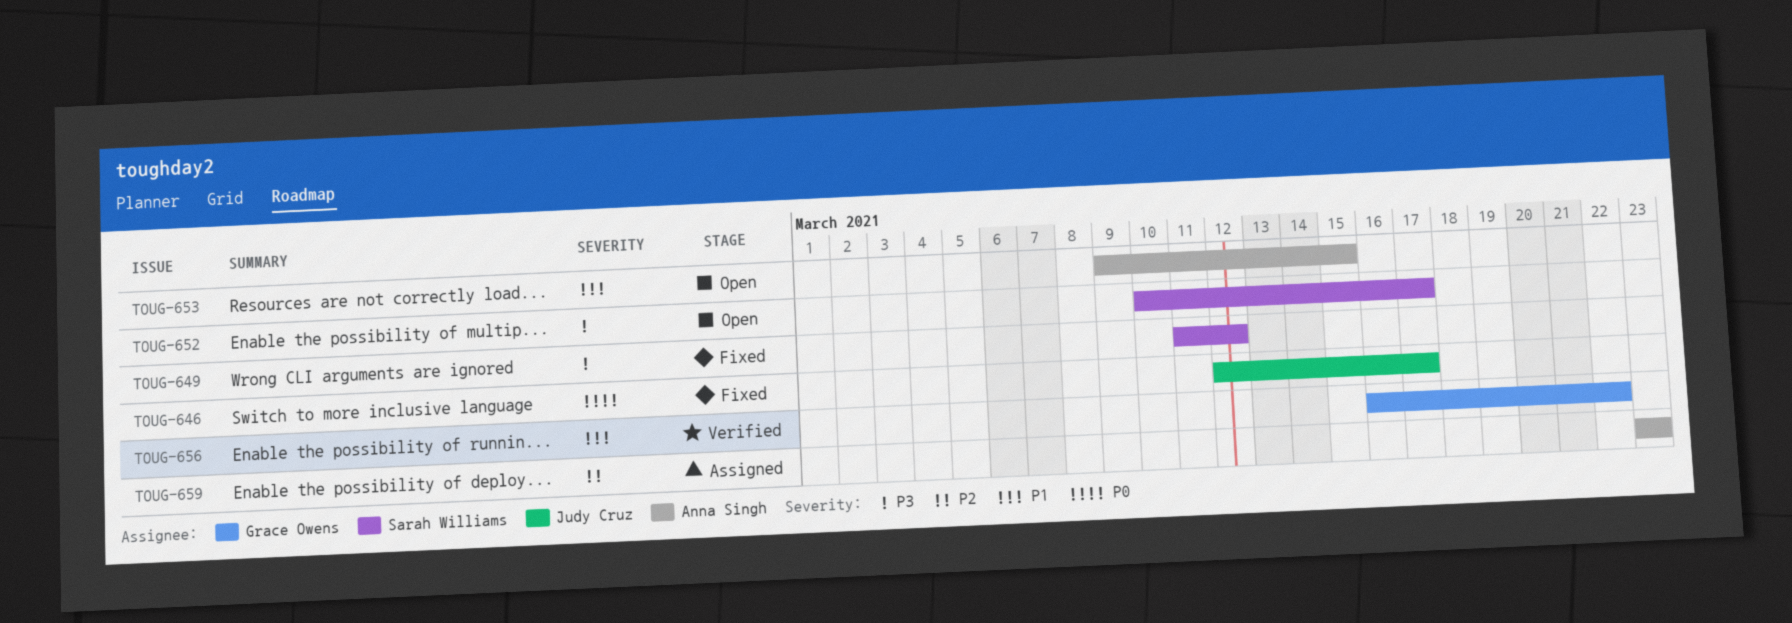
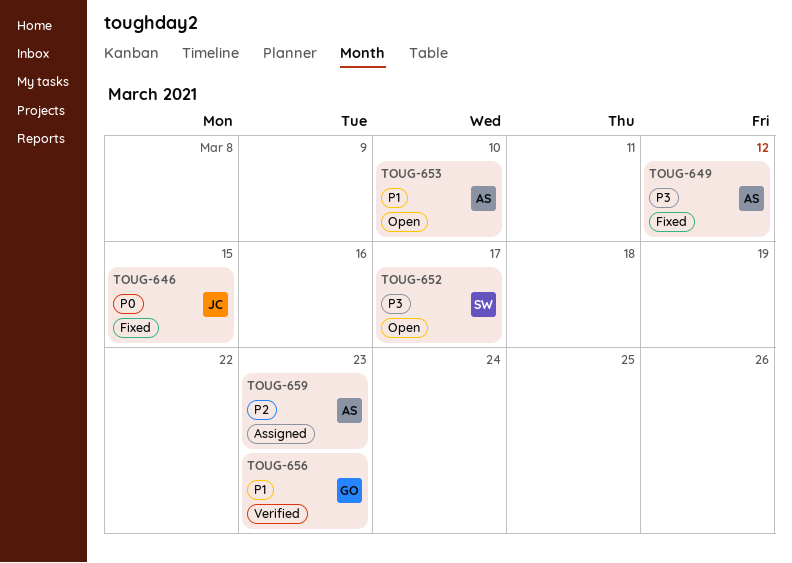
TOUG-646, due: Mar 17 -> Mar 15
TOUG-649, owner: Sarah Williams -> Anna Singh
TOUG-653, due: Mar 15 -> Mar 10
TOUG-656, due: Mar 22 -> Mar 23

